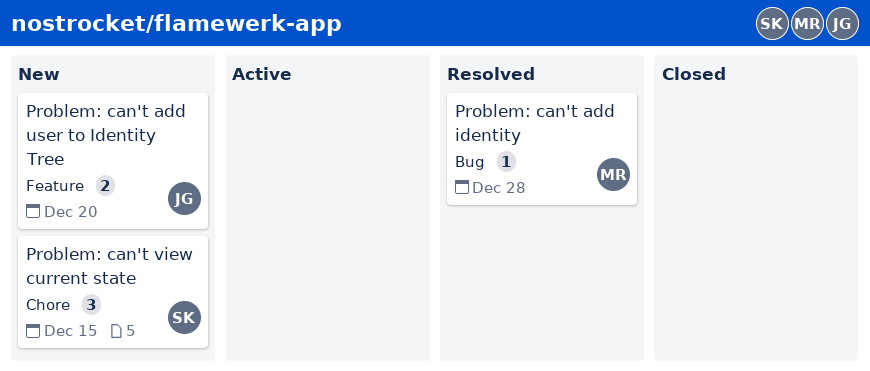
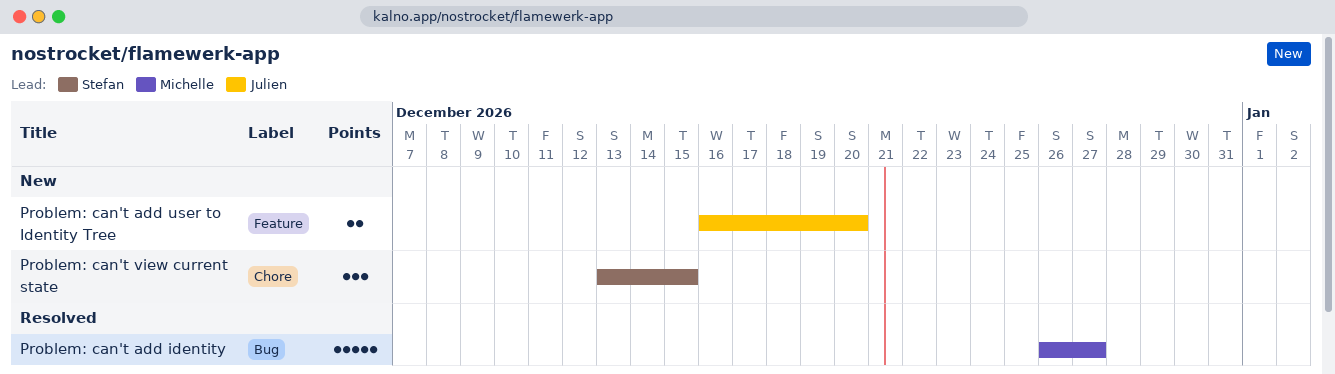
Problem: can't add identity, estimate: 1 -> 5
Problem: can't add identity, due: Dec 28 -> Dec 27

